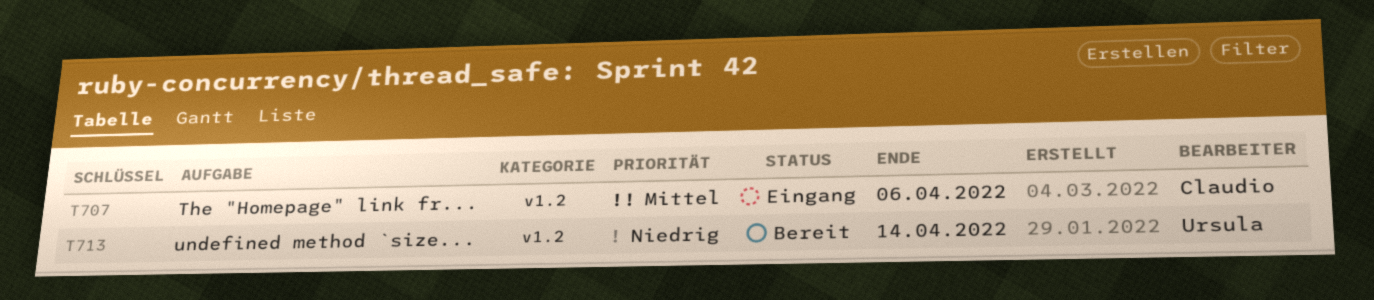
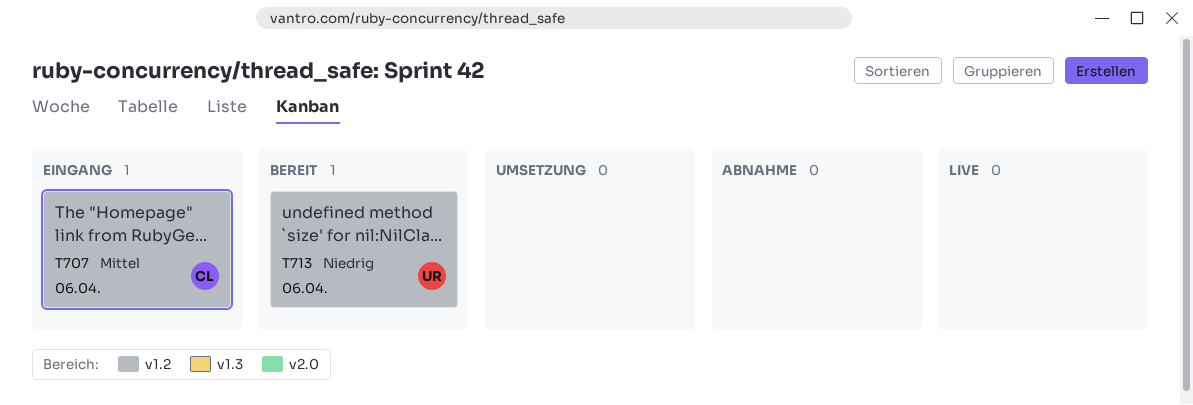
T713, due: Apr 14 -> Apr 6

